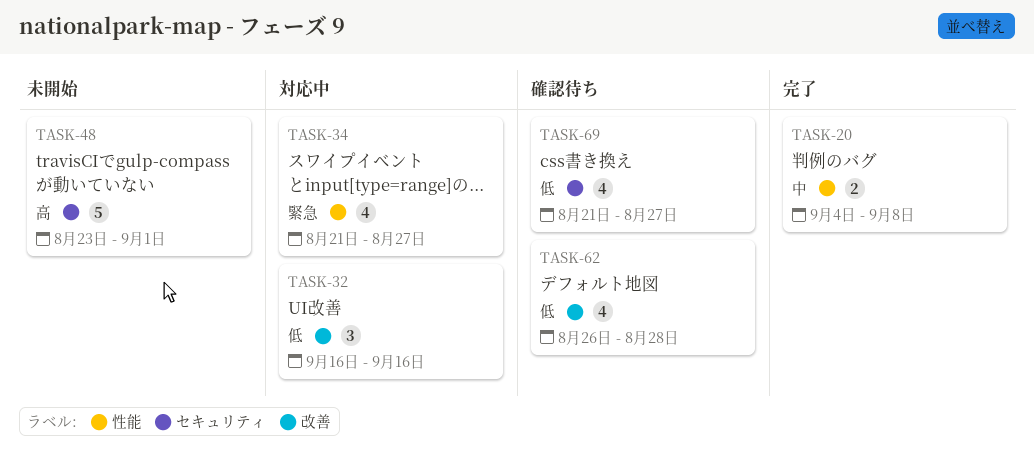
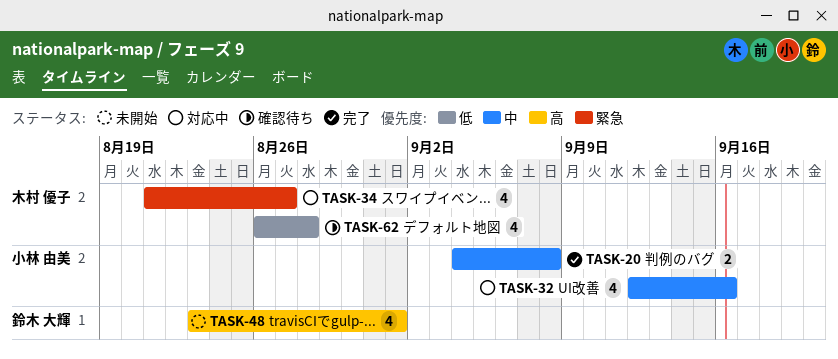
TASK-32, priority: 低 -> 中
TASK-32, estimate: 3 -> 4
TASK-32, start: Sep 16 -> Sep 12
TASK-48, estimate: 5 -> 4
TASK-69: present -> none

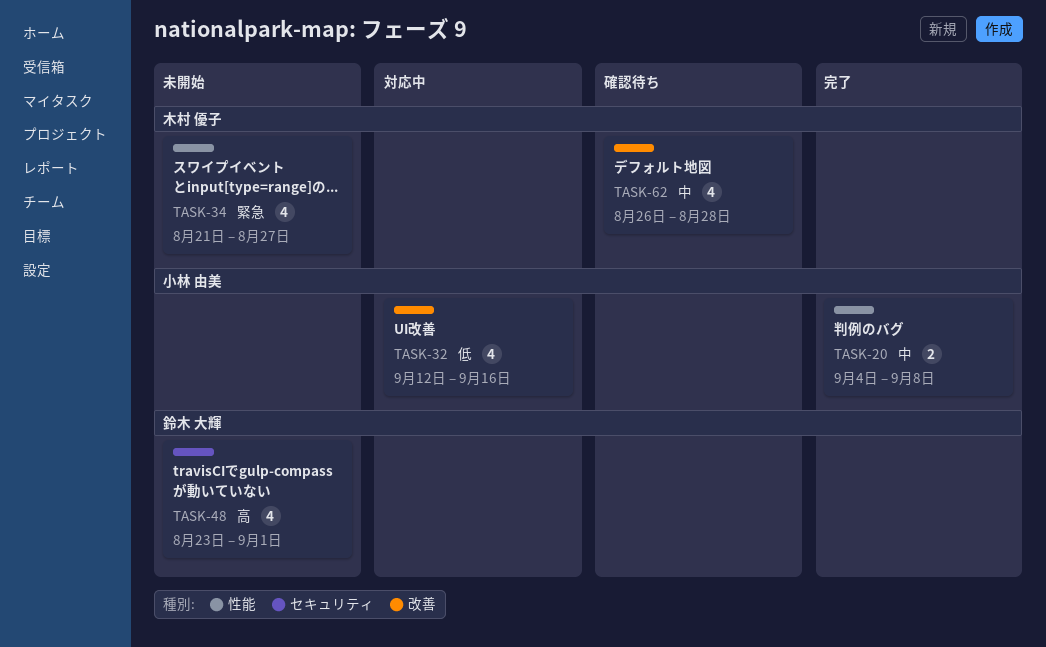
TASK-32, priority: 中 -> 低
TASK-34, status: 対応中 -> 未開始
TASK-62, priority: 低 -> 中

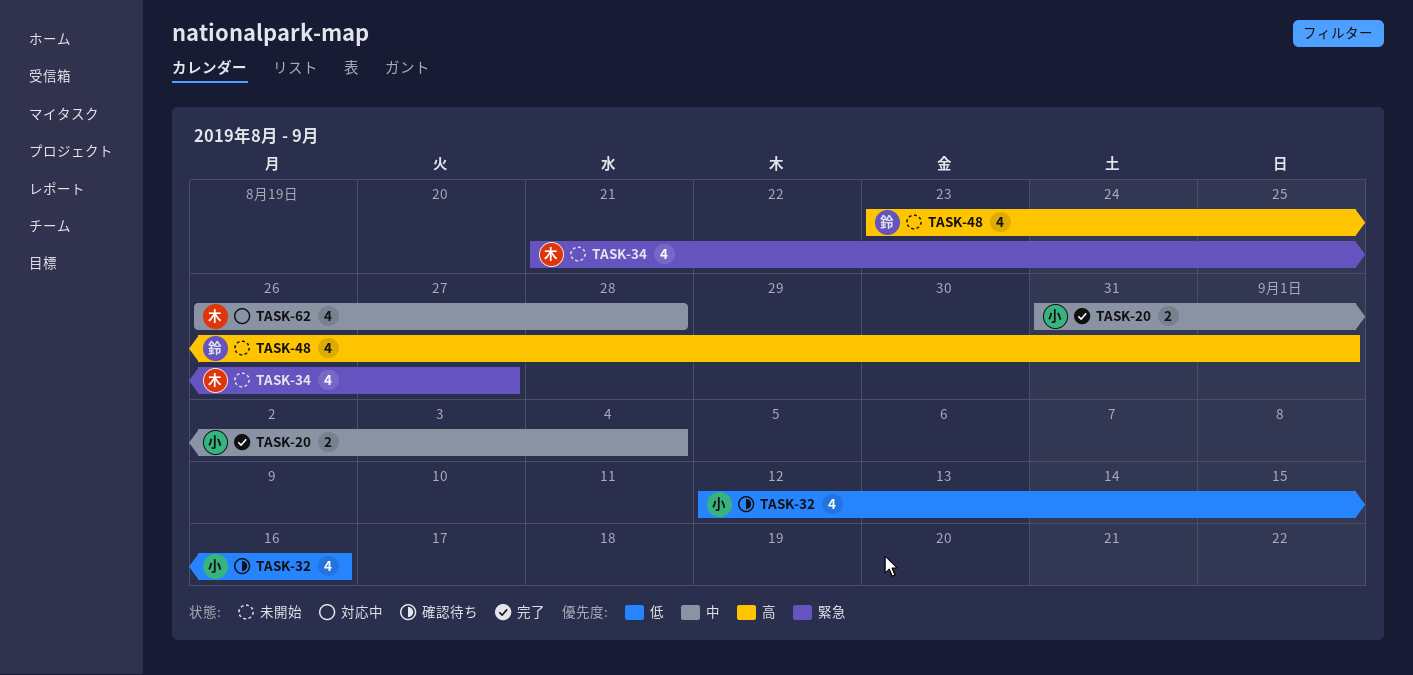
TASK-20, start: Sep 4 -> Aug 31
TASK-20, due: Sep 8 -> Sep 4
TASK-32, status: 対応中 -> 確認待ち
TASK-62, status: 確認待ち -> 対応中

